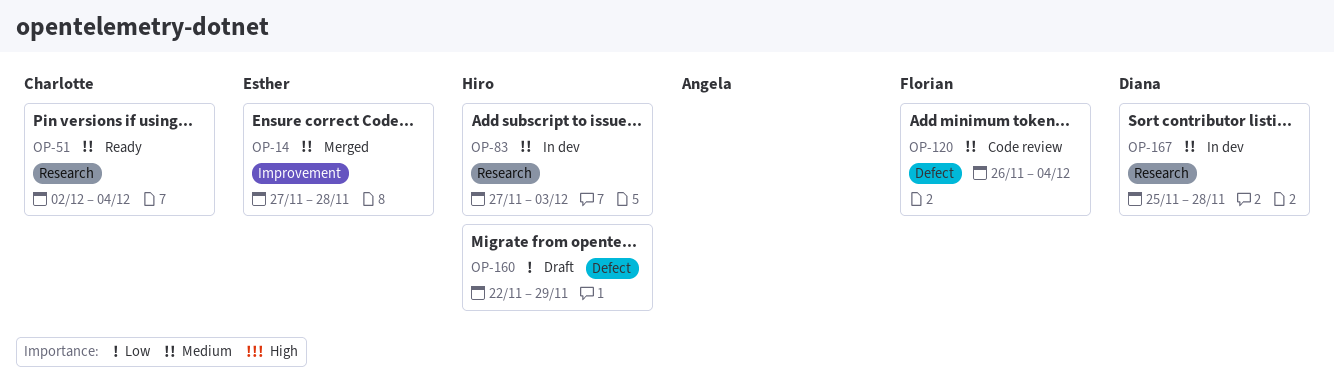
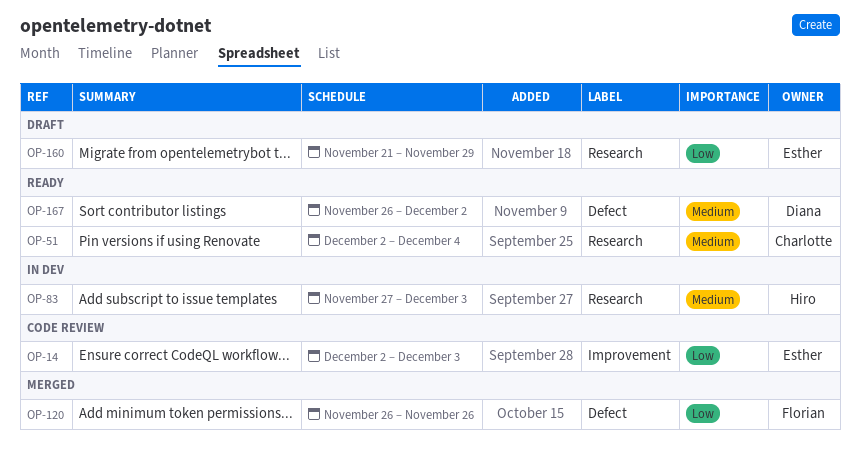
OP-14, status: Merged -> Code review
OP-14, priority: Medium -> Low
OP-14, start: Nov 27 -> Dec 2
OP-14, due: Nov 28 -> Dec 3
OP-120, status: Code review -> Merged
OP-120, priority: Medium -> Low
OP-120, due: Dec 4 -> Nov 26
OP-160, owner: Hiro -> Esther
OP-160, label: Defect -> Research
OP-160, start: Nov 22 -> Nov 21
OP-167, status: In dev -> Ready
OP-167, label: Research -> Defect
OP-167, start: Nov 25 -> Nov 26
OP-167, due: Nov 28 -> Dec 2

